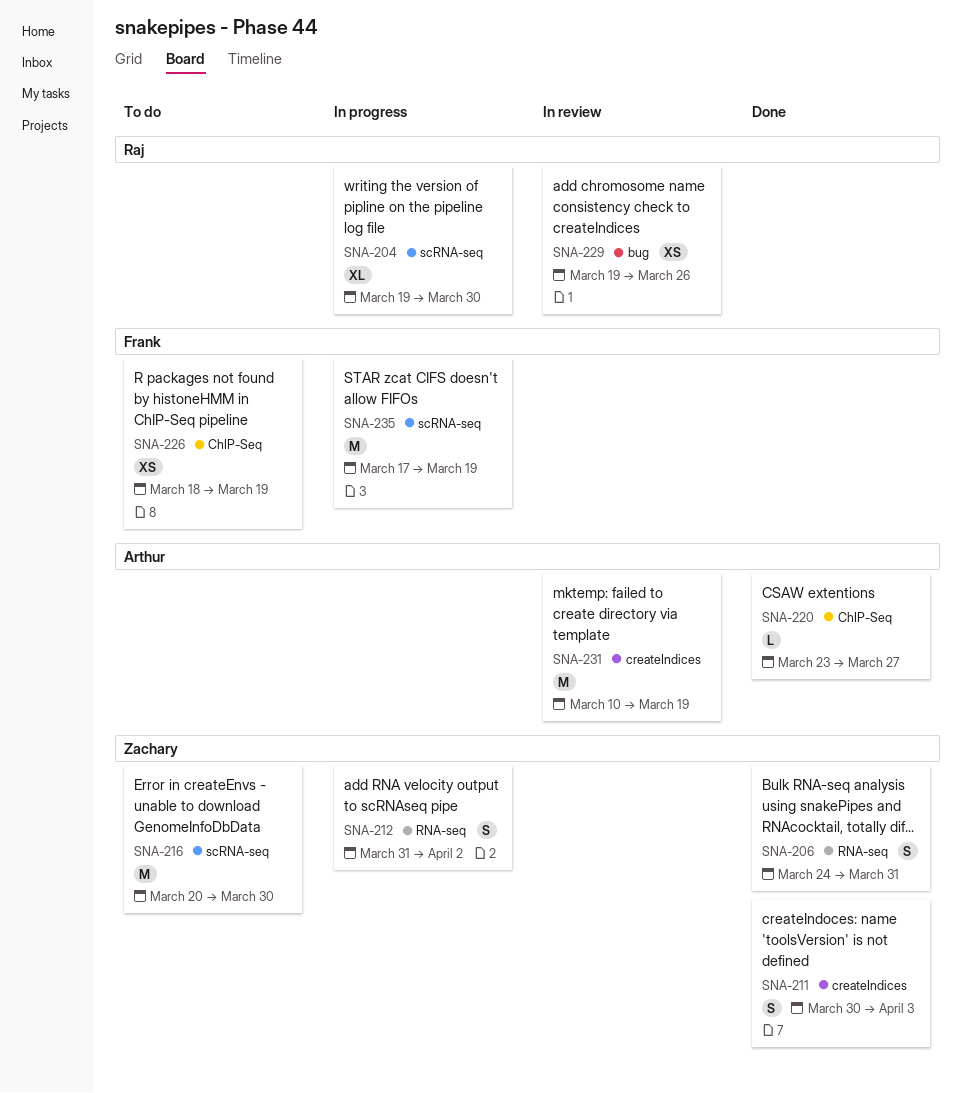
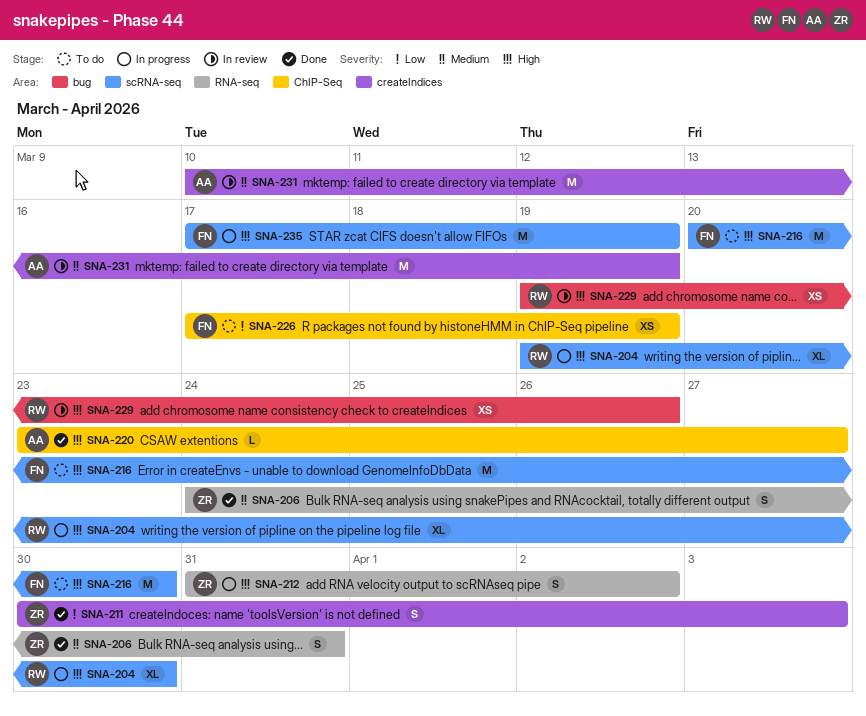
SNA-216, owner: Zachary -> Frank
SNA-226, start: Mar 18 -> Mar 17

